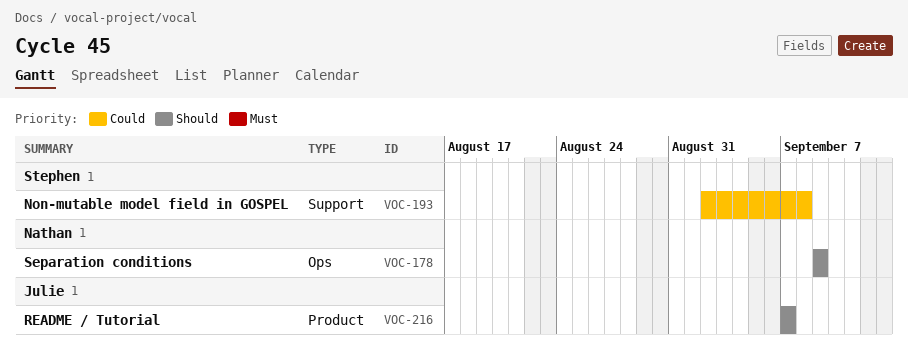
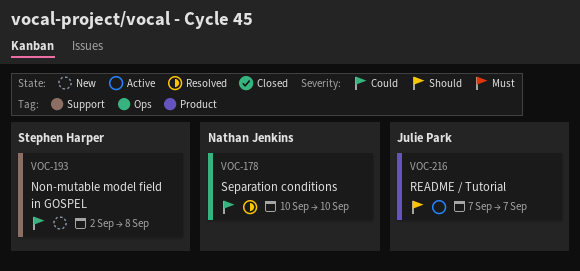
VOC-178, priority: Should -> Could
VOC-178, start: Sep 9 -> Sep 10
VOC-178, due: Sep 9 -> Sep 10

